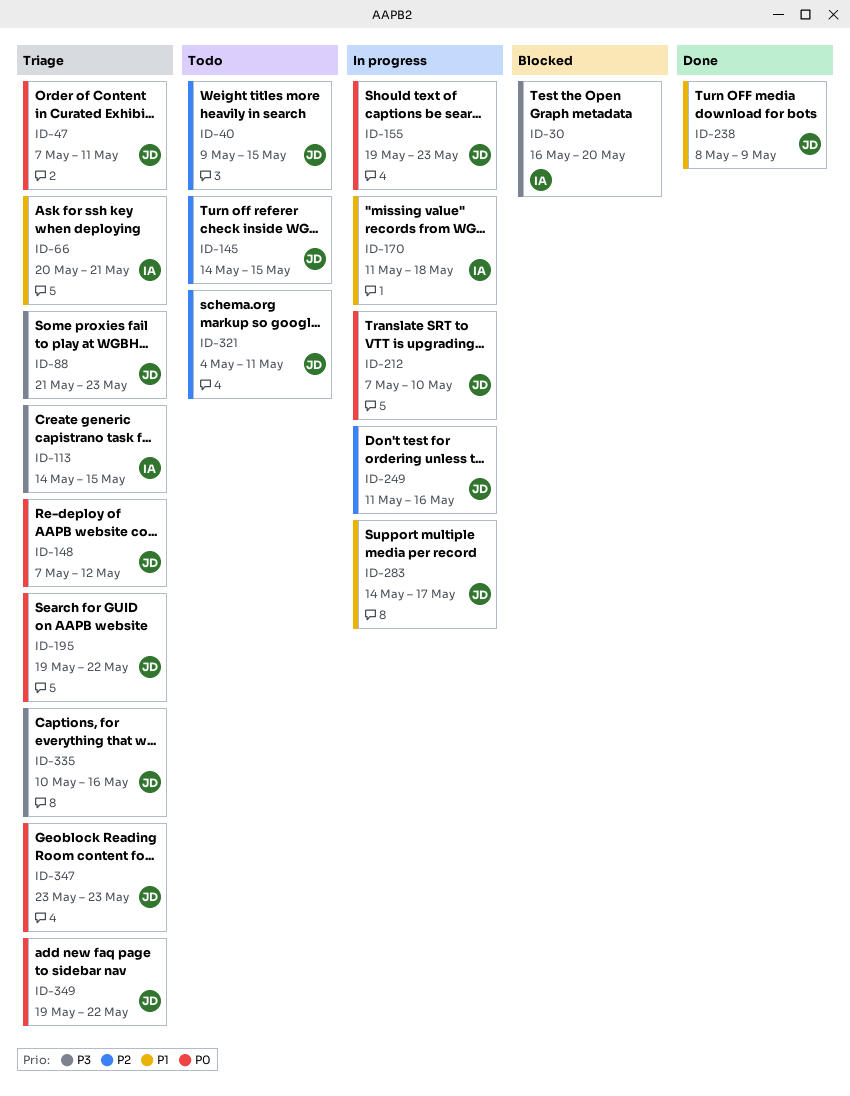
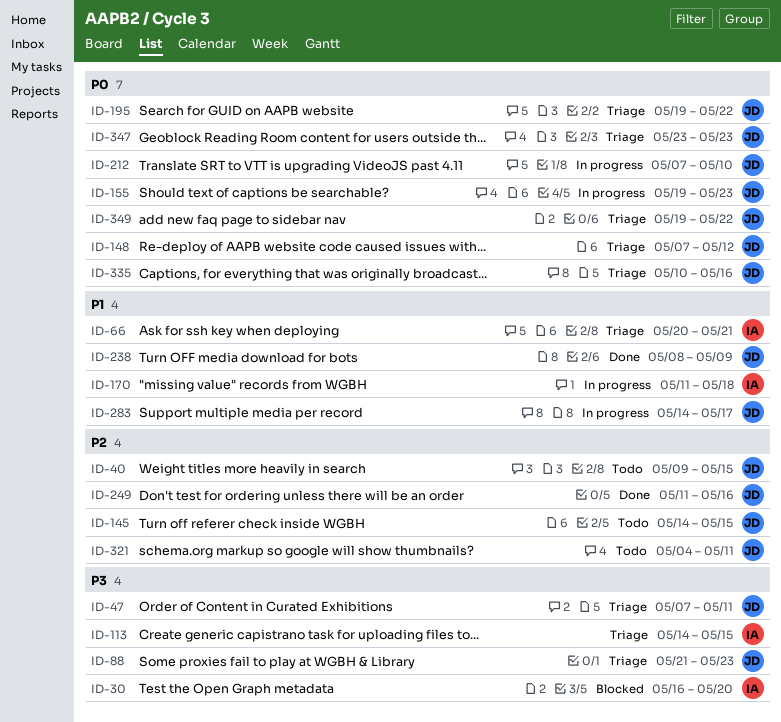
ID-47, priority: P0 -> P3
ID-249, status: In progress -> Done
ID-335, priority: P3 -> P0

